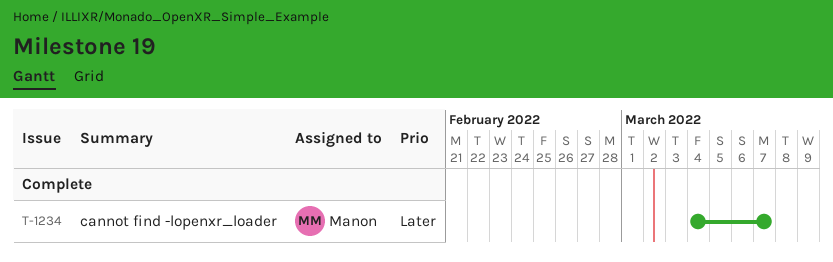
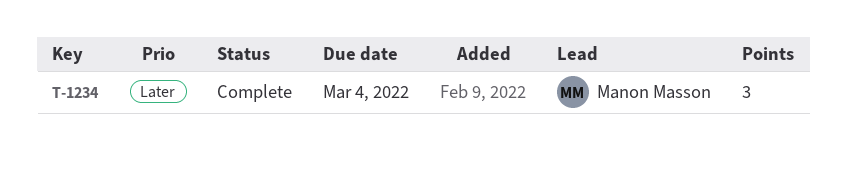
T-1234, due: Mar 7 -> Mar 4

